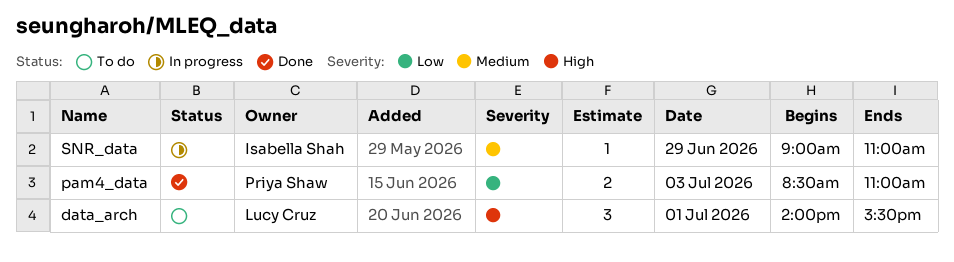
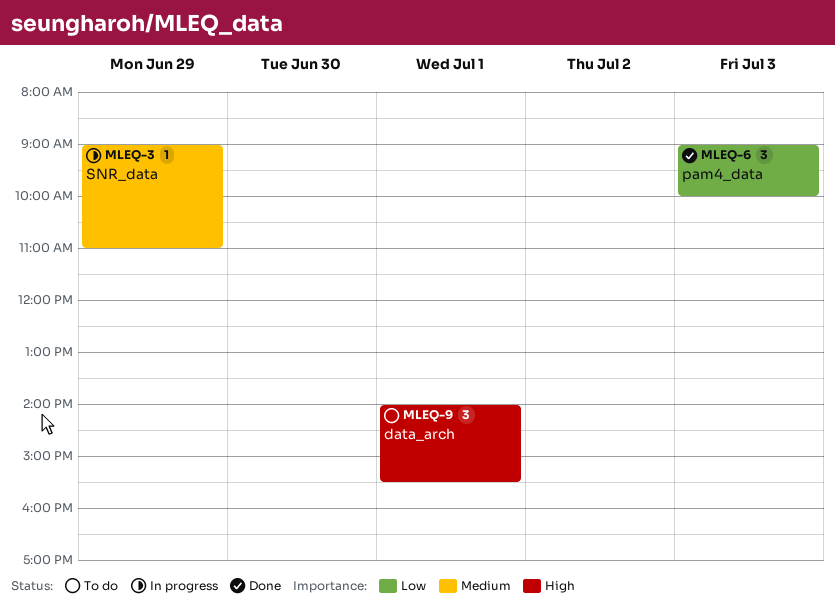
pam4_data, estimate: 2 -> 3
pam4_data, begins: 08:30 -> 09:00
pam4_data, ends: 11:00 -> 10:00

